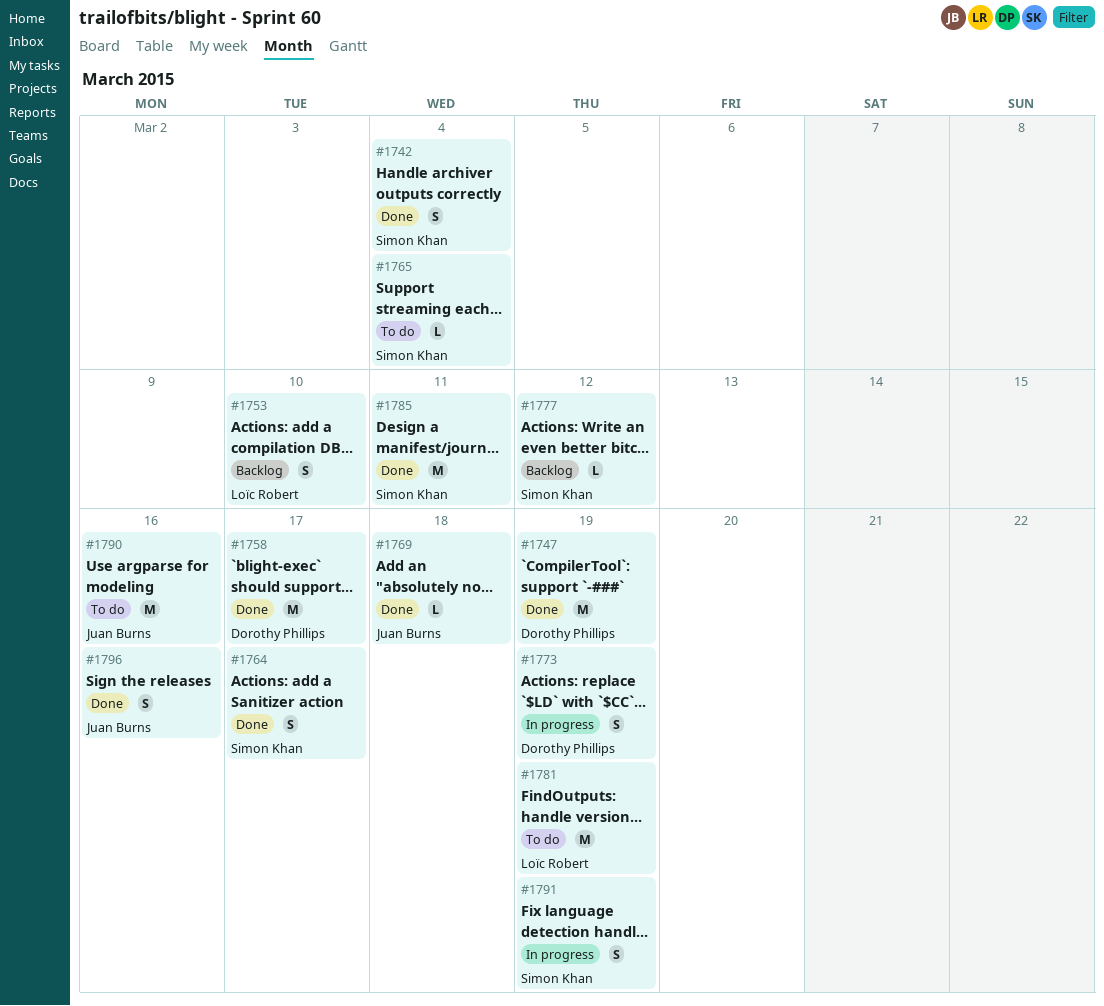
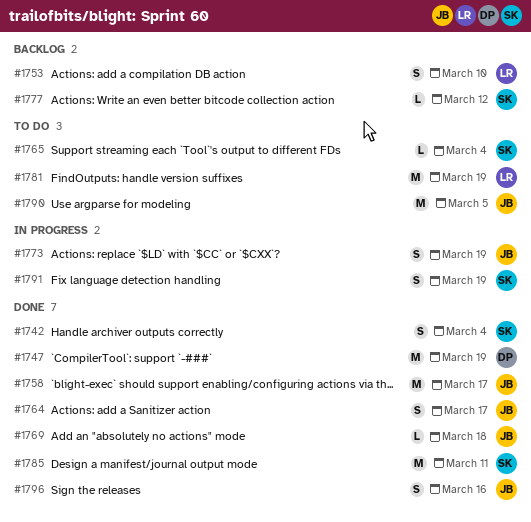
#1758, owner: Dorothy Phillips -> Juan Burns
#1764, owner: Simon Khan -> Juan Burns
#1773, owner: Dorothy Phillips -> Juan Burns
#1790, due: Mar 16 -> Mar 5

